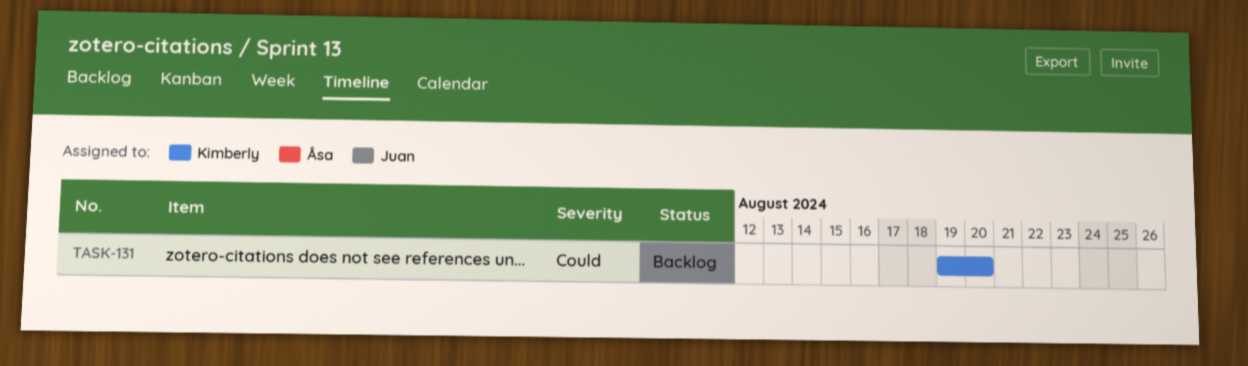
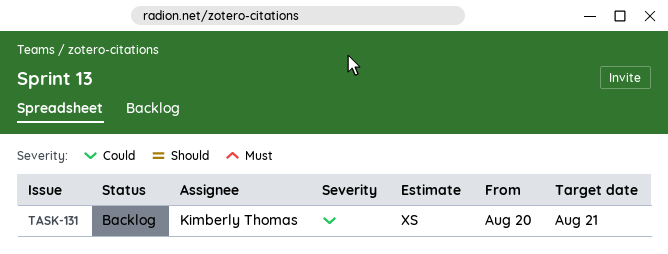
TASK-131, start: Aug 19 -> Aug 20
TASK-131, due: Aug 20 -> Aug 21

